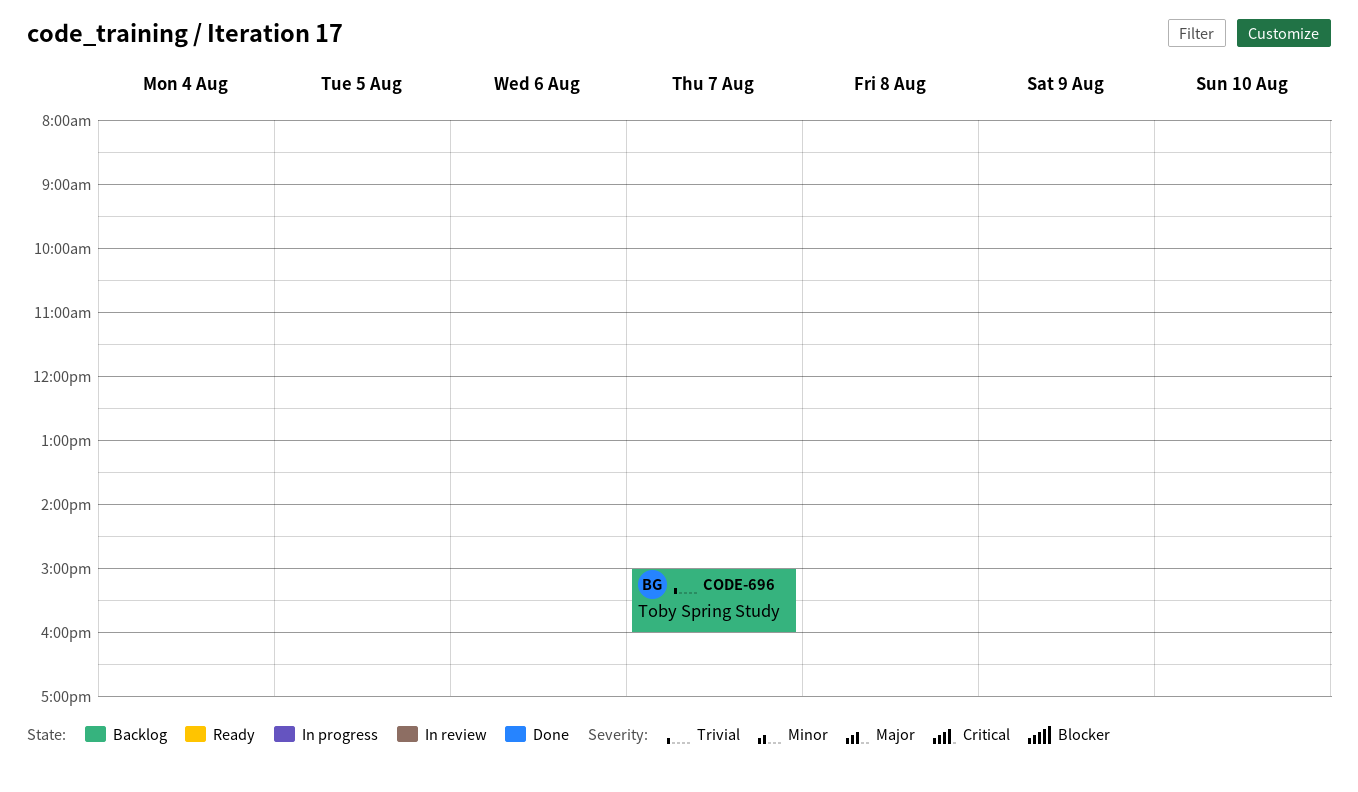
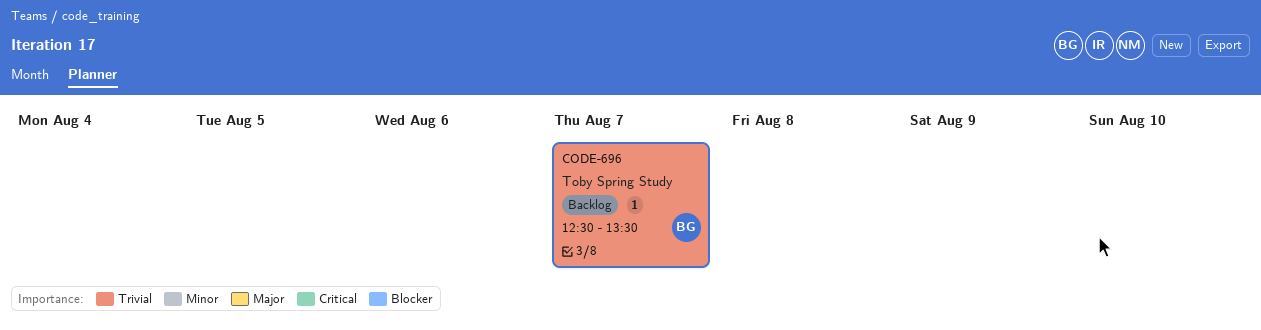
CODE-696, begins: 15:00 -> 12:30
CODE-696, ends: 16:00 -> 13:30

